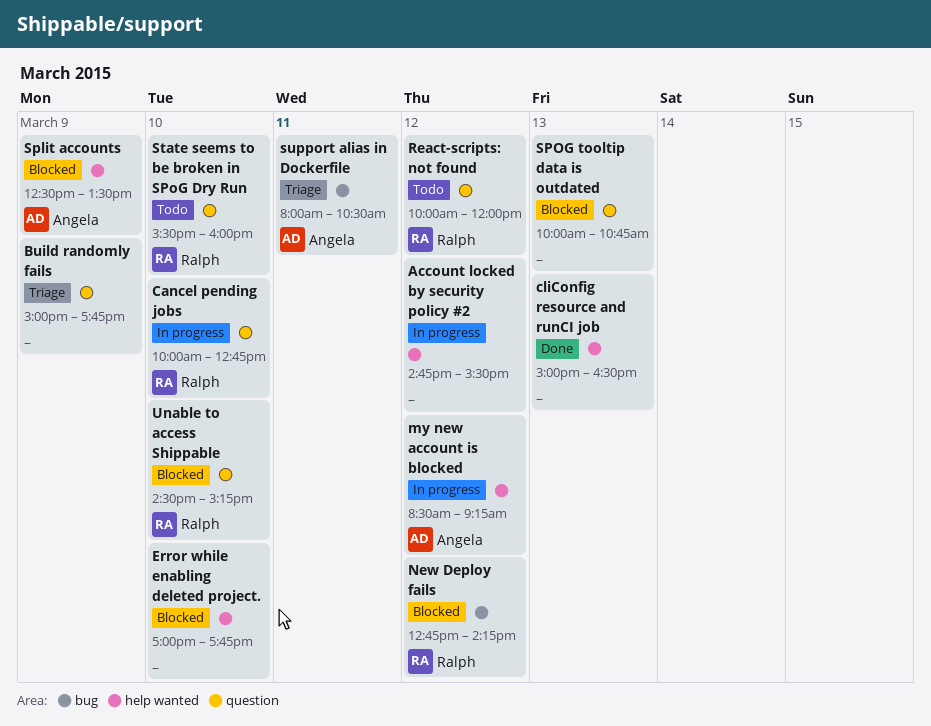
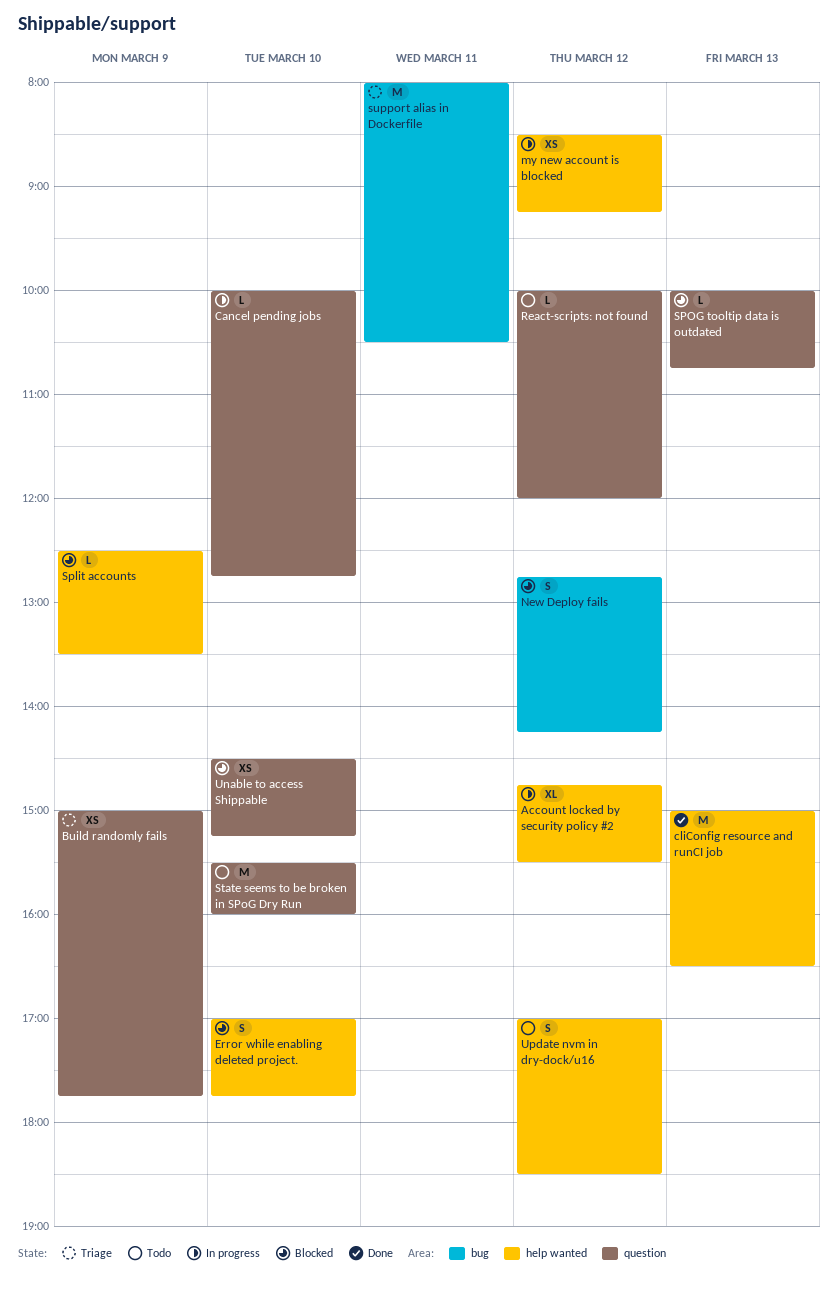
Update nvm in dry-dock/u16: none -> present

